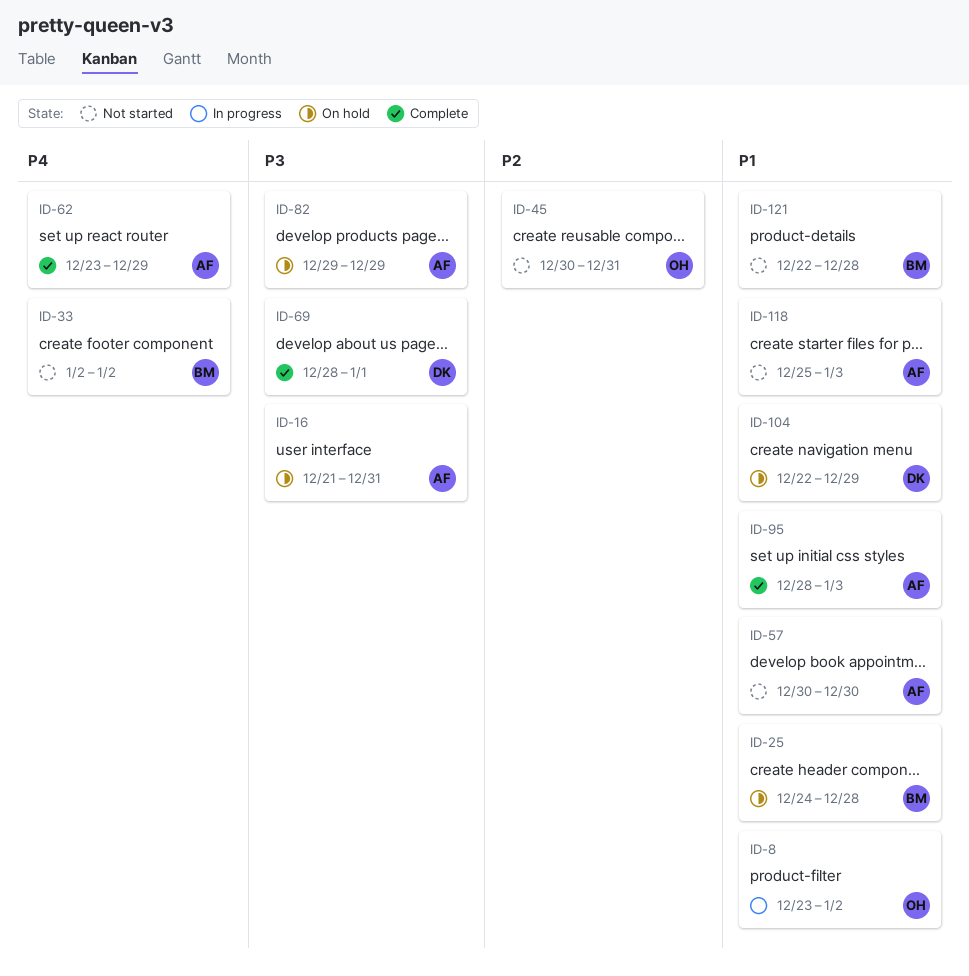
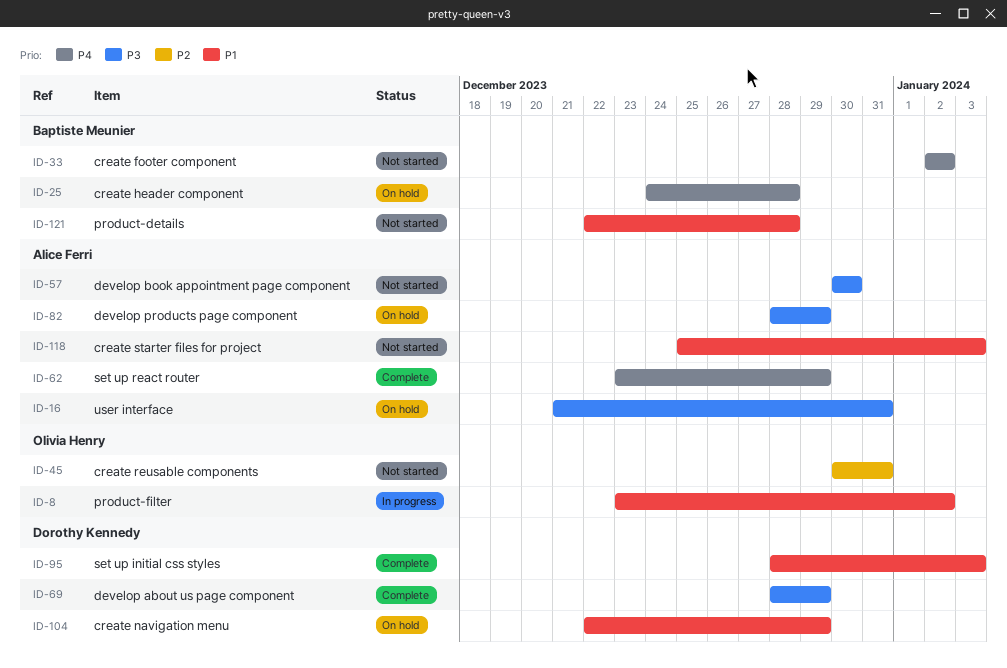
ID-25, priority: P1 -> P4
ID-57, priority: P1 -> P3
ID-69, due: Jan 1 -> Dec 29
ID-82, start: Dec 29 -> Dec 28
ID-95, owner: Alice Ferri -> Dorothy Kennedy

